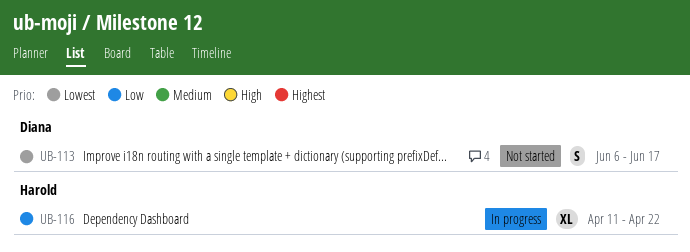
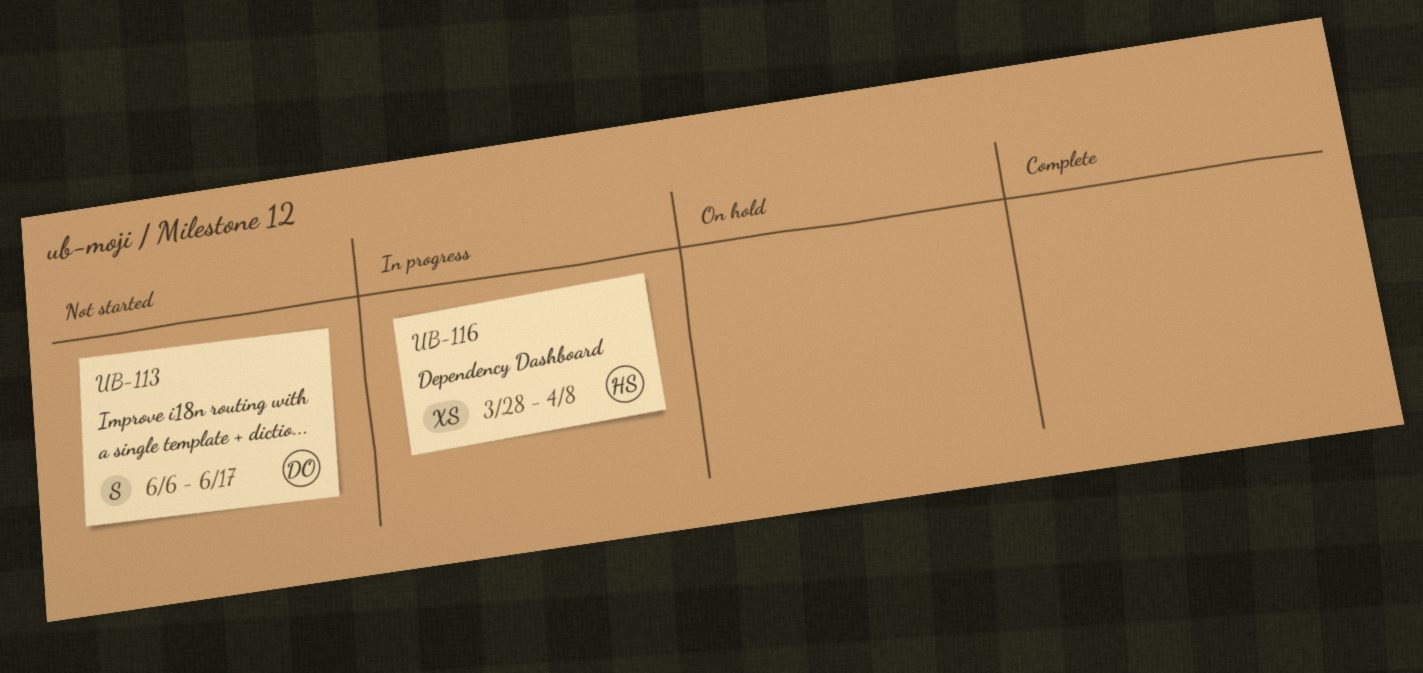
UB-116, estimate: XL -> XS
UB-116, start: Apr 11 -> Mar 28
UB-116, due: Apr 22 -> Apr 8

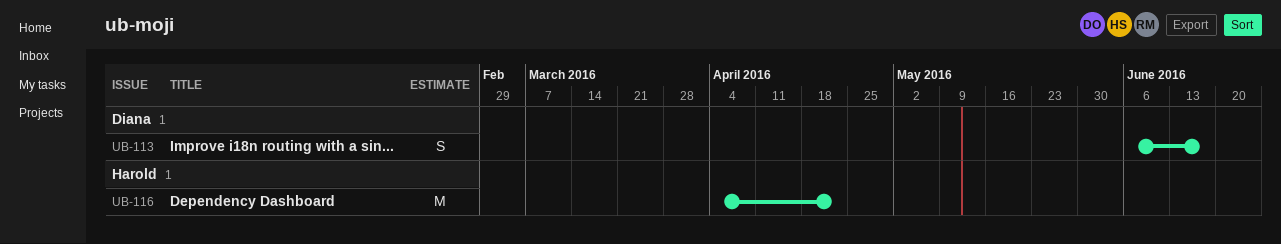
UB-116, estimate: XS -> M
UB-116, start: Mar 28 -> Apr 4
UB-116, due: Apr 8 -> Apr 22

